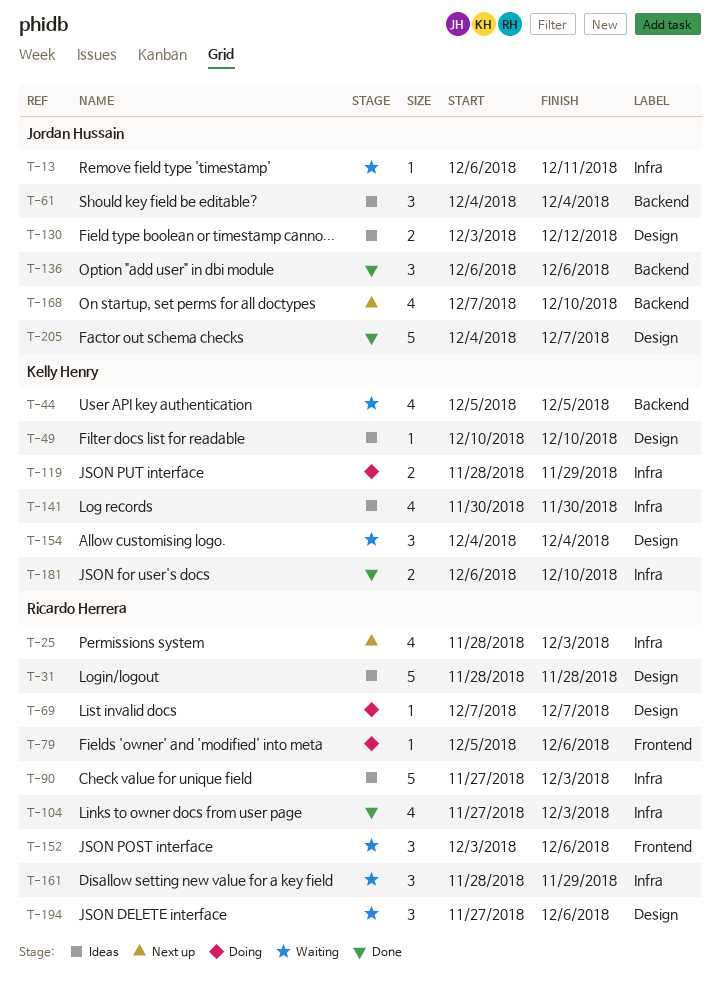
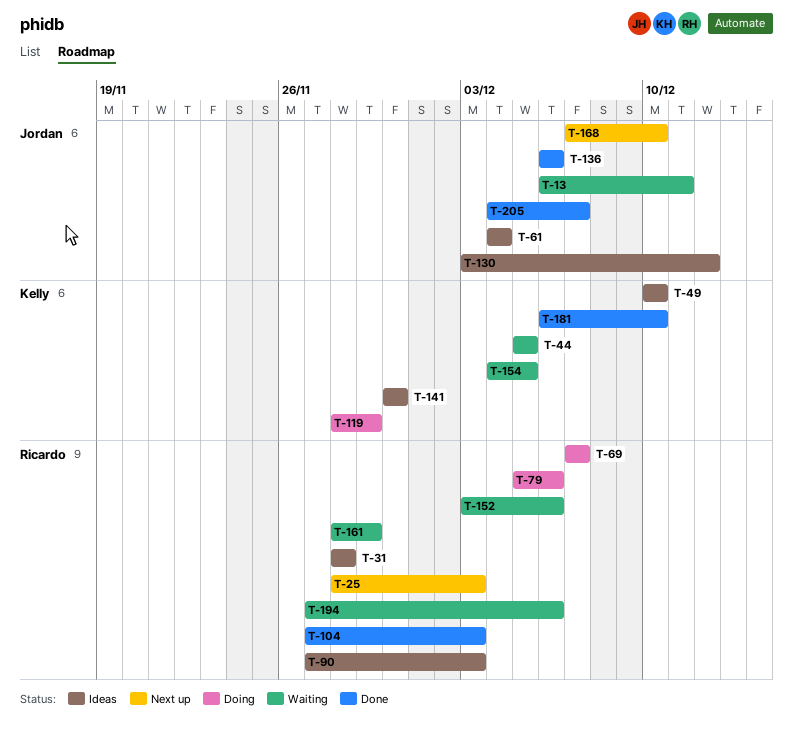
T-154, due: Dec 4 -> Dec 5

